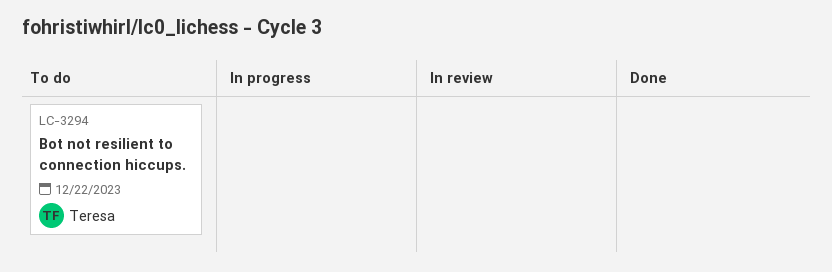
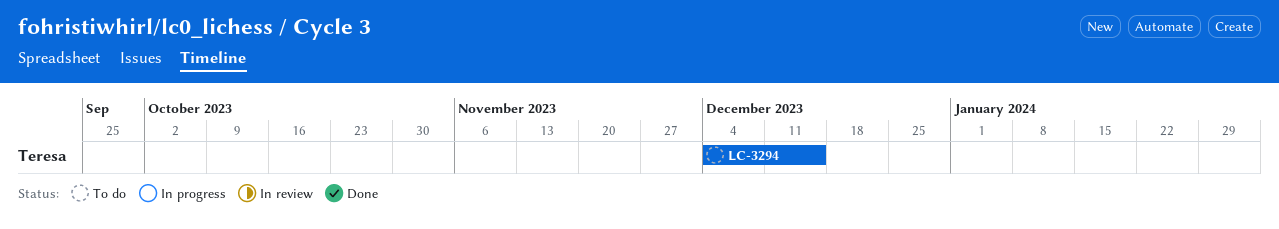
LC-3294, due: Dec 22 -> Dec 15

